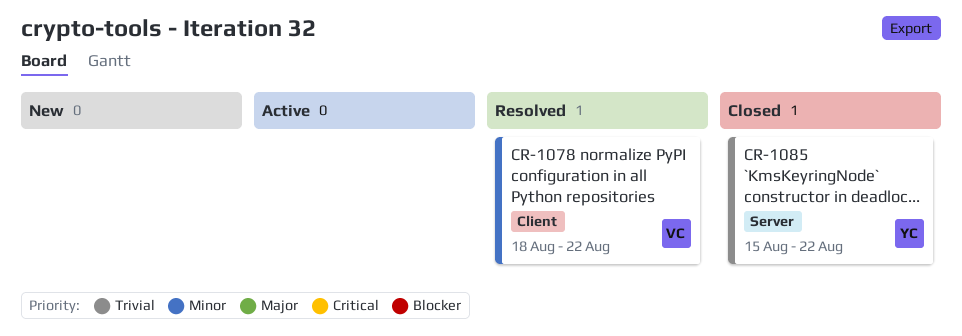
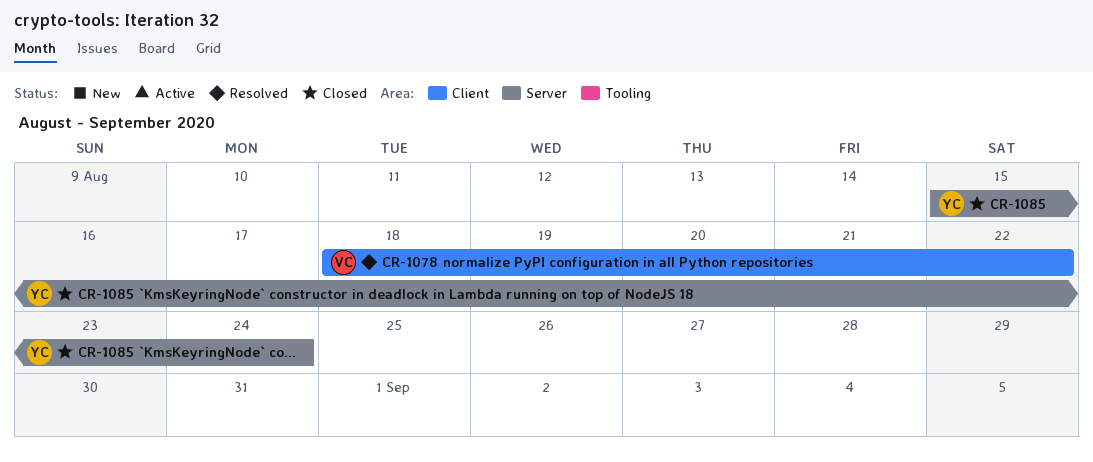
CR-1085, due: Aug 22 -> Aug 24

